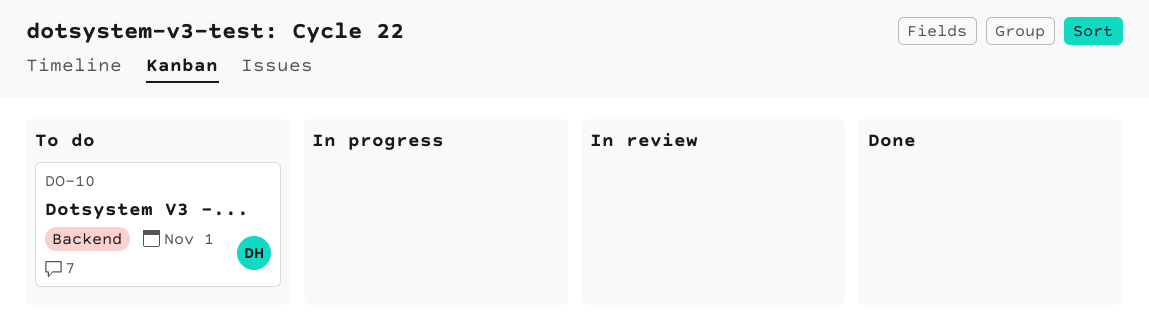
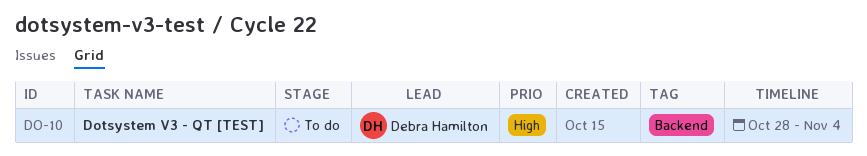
DO-10, due: Nov 1 -> Nov 4

